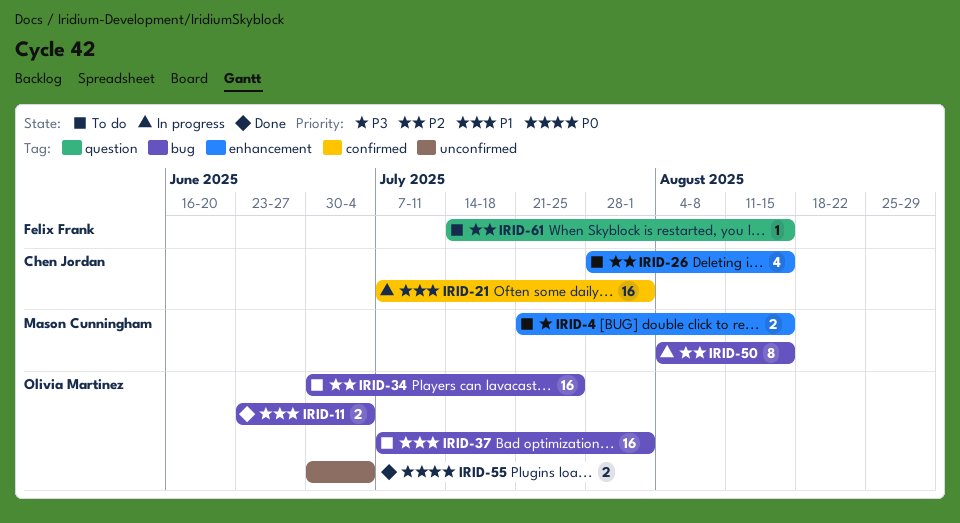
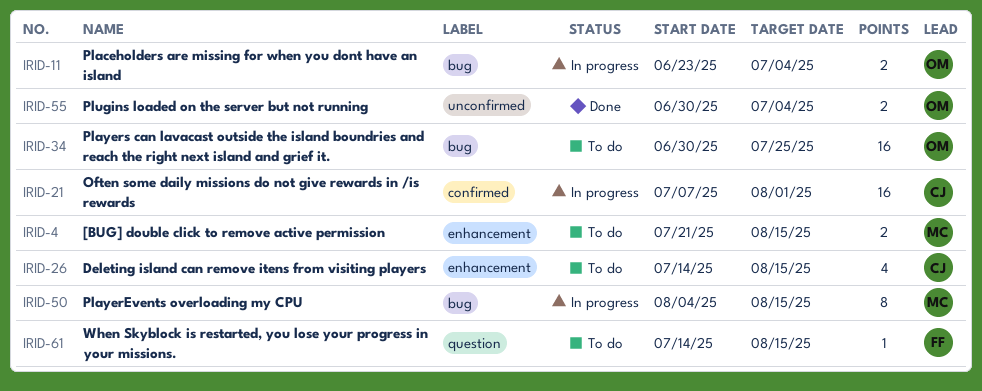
IRID-11, status: Done -> In progress
IRID-26, start: Jul 28 -> Jul 14
IRID-37: present -> none

